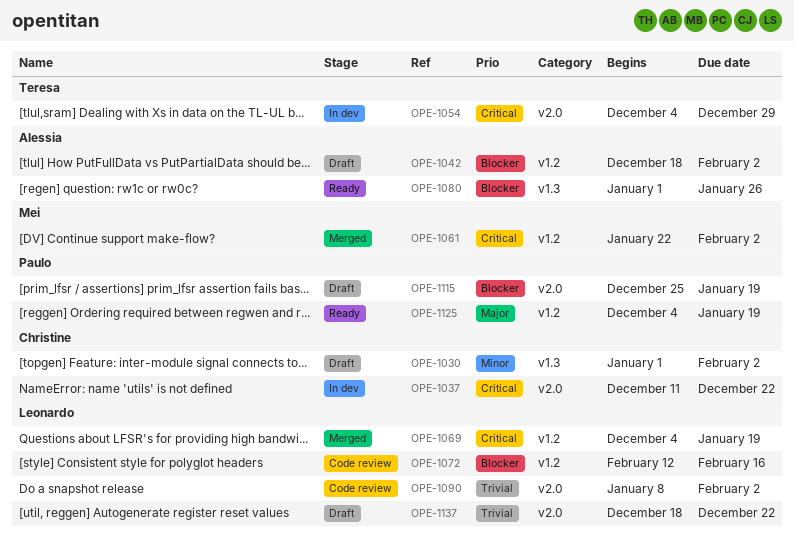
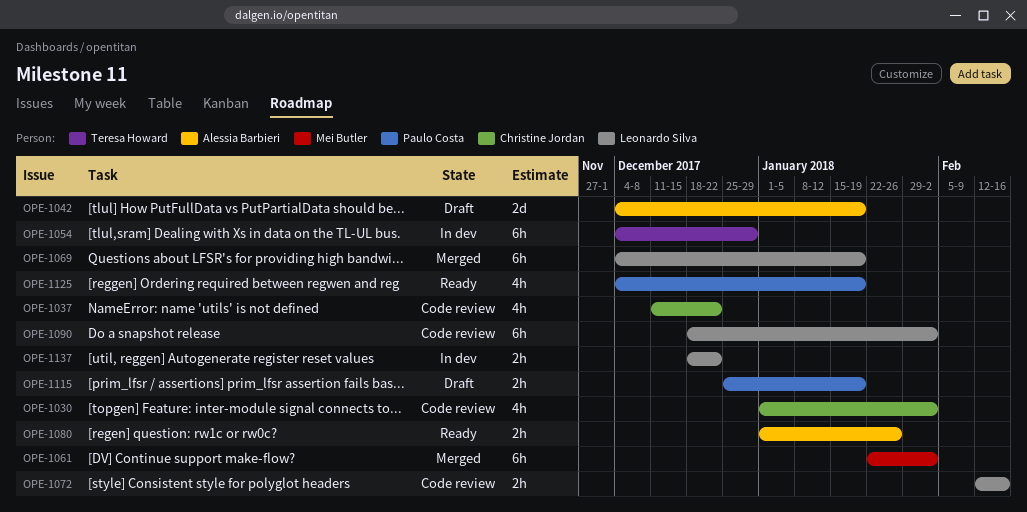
OPE-1030, status: Draft -> Code review
OPE-1037, status: In dev -> Code review
OPE-1042, start: Dec 18 -> Dec 4
OPE-1042, due: Feb 2 -> Jan 19
OPE-1090, start: Jan 8 -> Dec 18
OPE-1137, status: Draft -> In dev

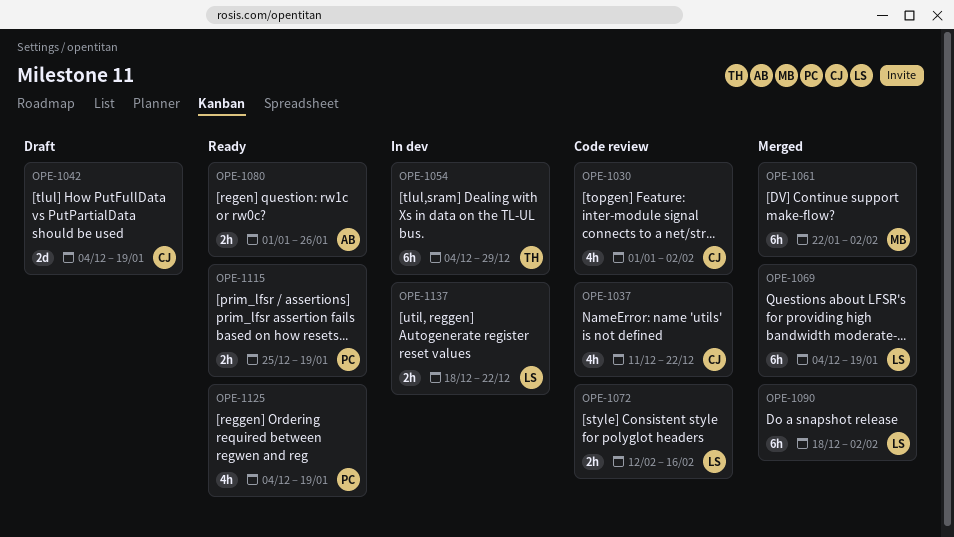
OPE-1042, owner: Alessia Barbieri -> Christine Jordan
OPE-1090, status: Code review -> Merged
OPE-1115, status: Draft -> Ready

